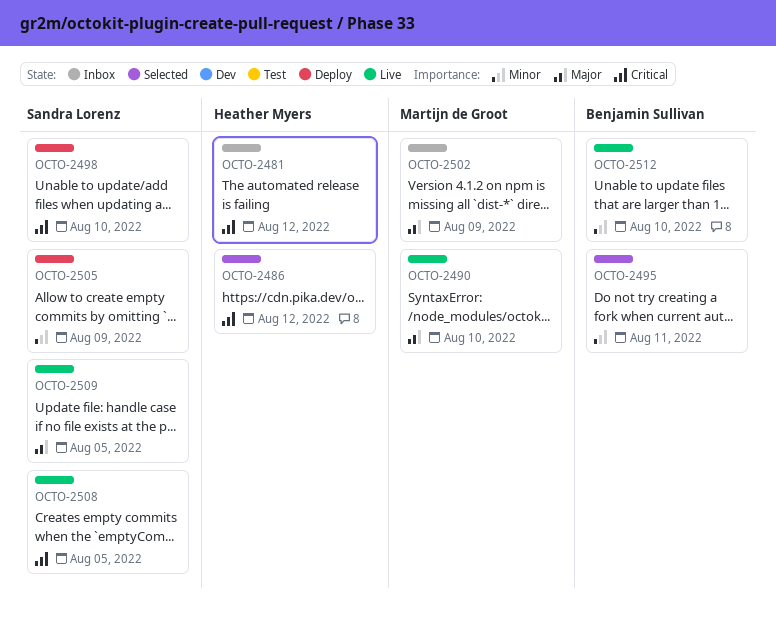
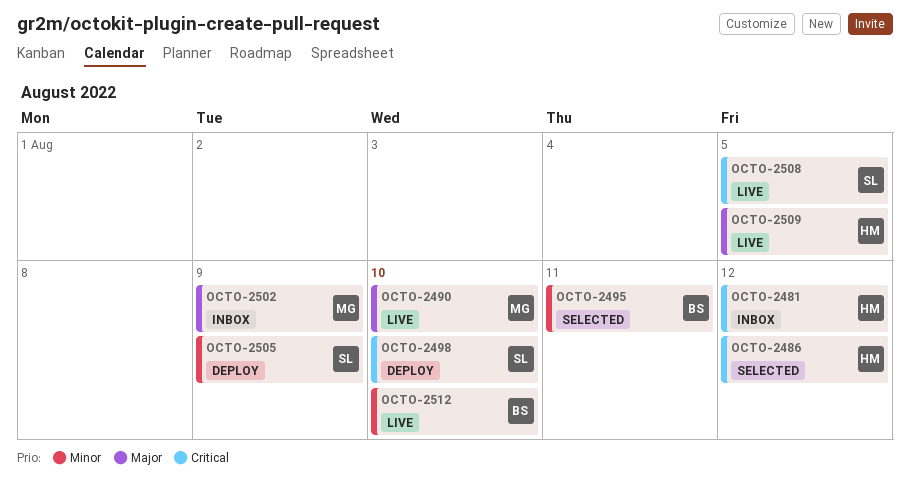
OCTO-2509, owner: Sandra Lorenz -> Heather Myers

